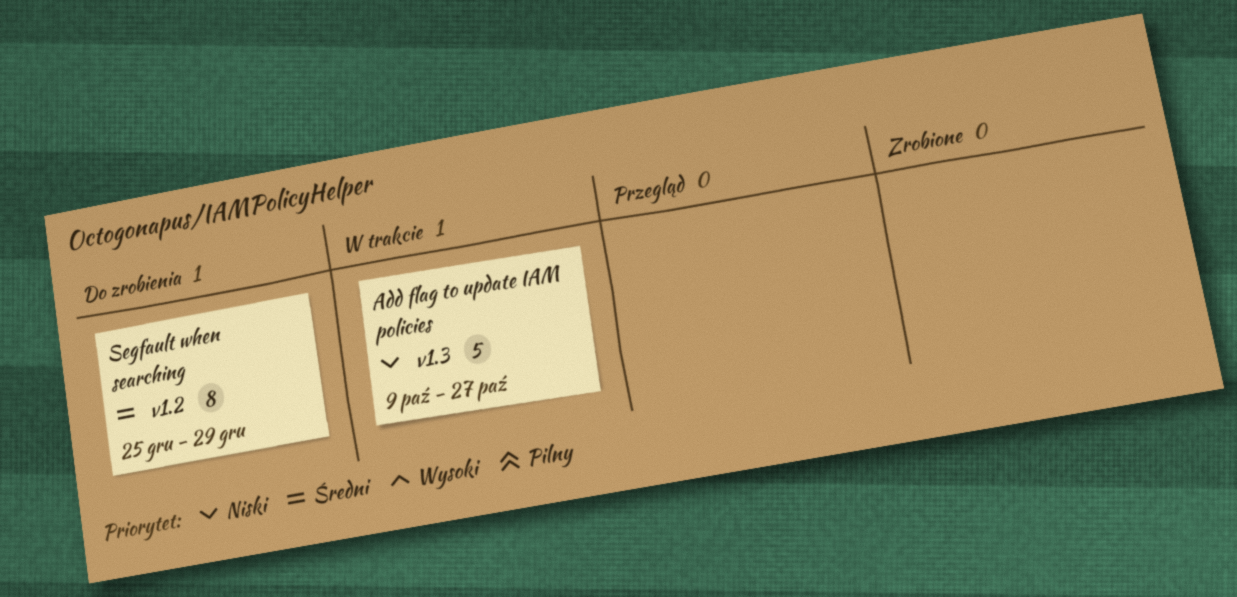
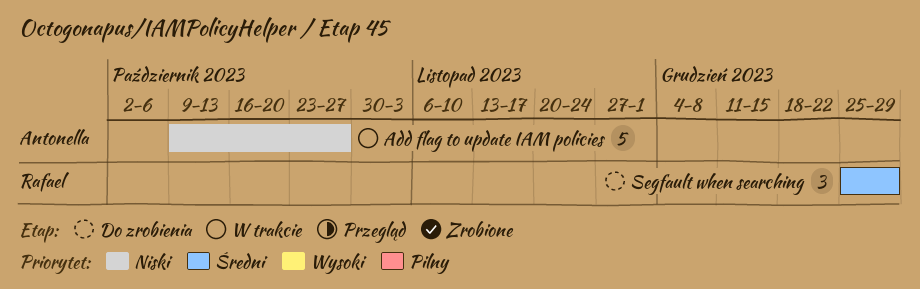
Segfault when searching, estimate: 8 -> 3

